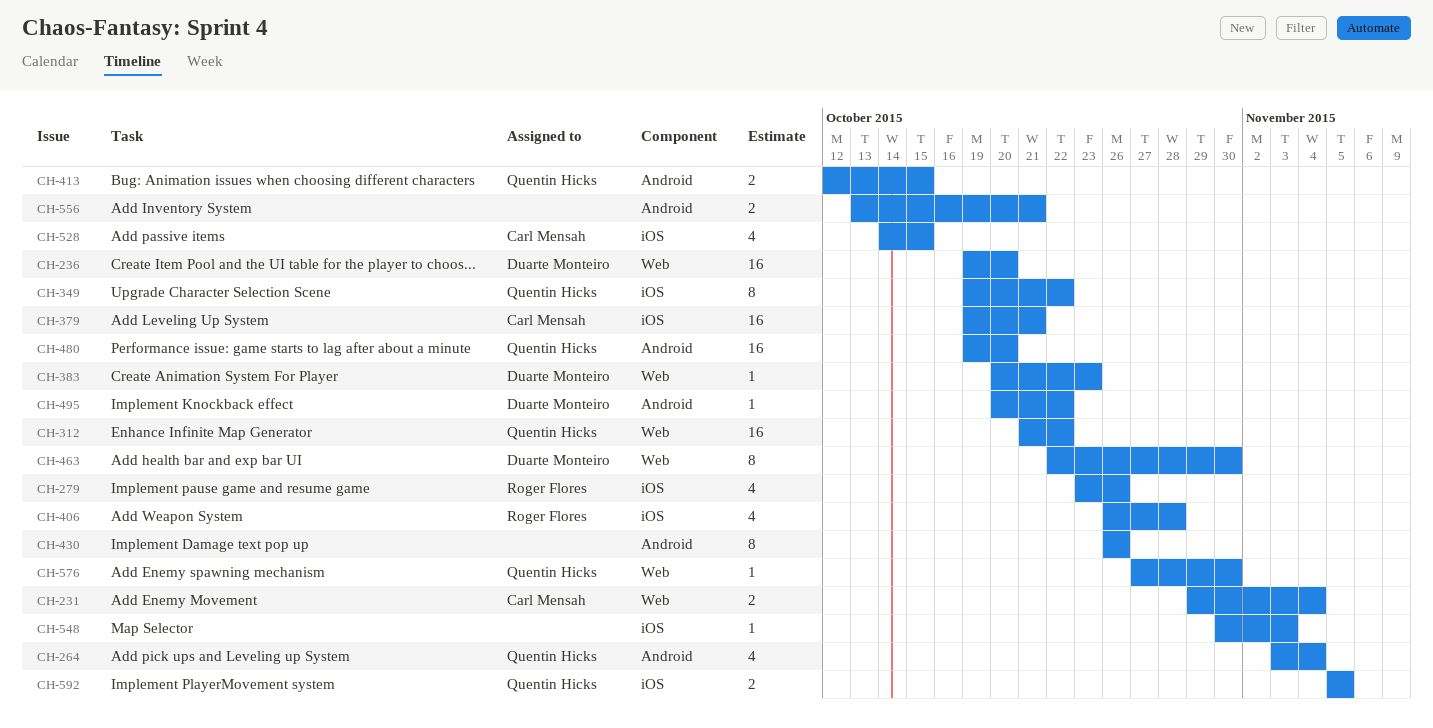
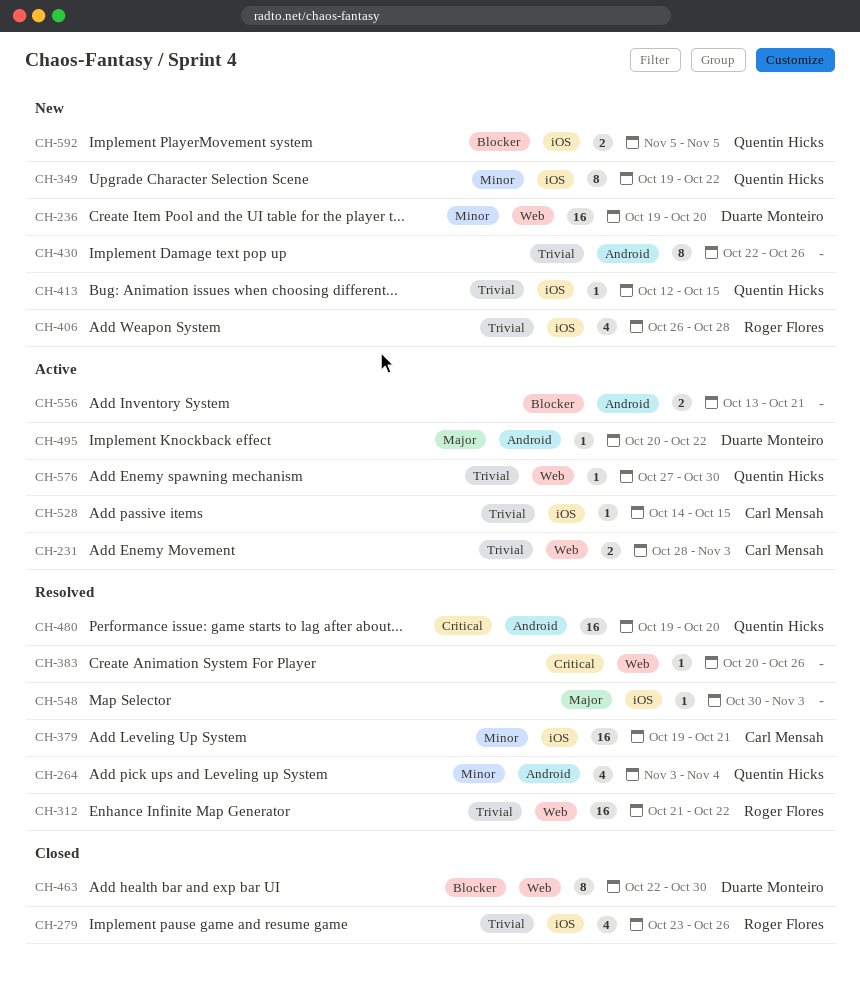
CH-231, start: Oct 29 -> Oct 28
CH-231, due: Nov 4 -> Nov 3
CH-312, owner: Quentin Hicks -> Roger Flores
CH-383, owner: Duarte Monteiro -> none
CH-383, due: Oct 23 -> Oct 26
CH-413, label: Android -> iOS
CH-413, estimate: 2 -> 1
CH-430, start: Oct 26 -> Oct 22
CH-528, estimate: 4 -> 1

